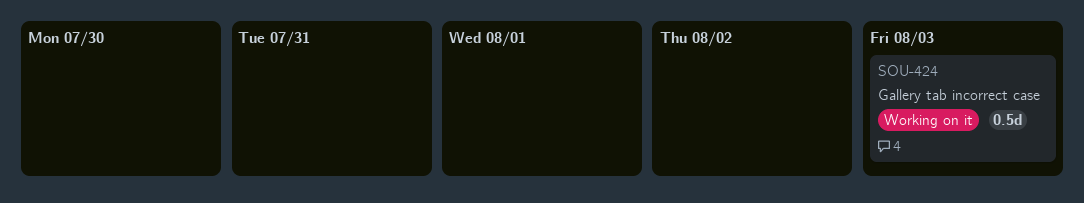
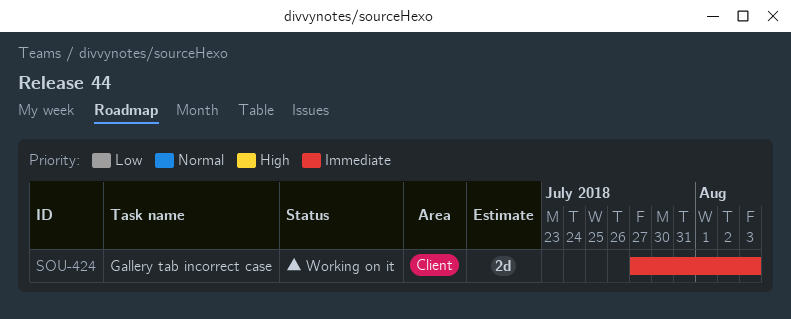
SOU-424, estimate: 0.5d -> 2d

